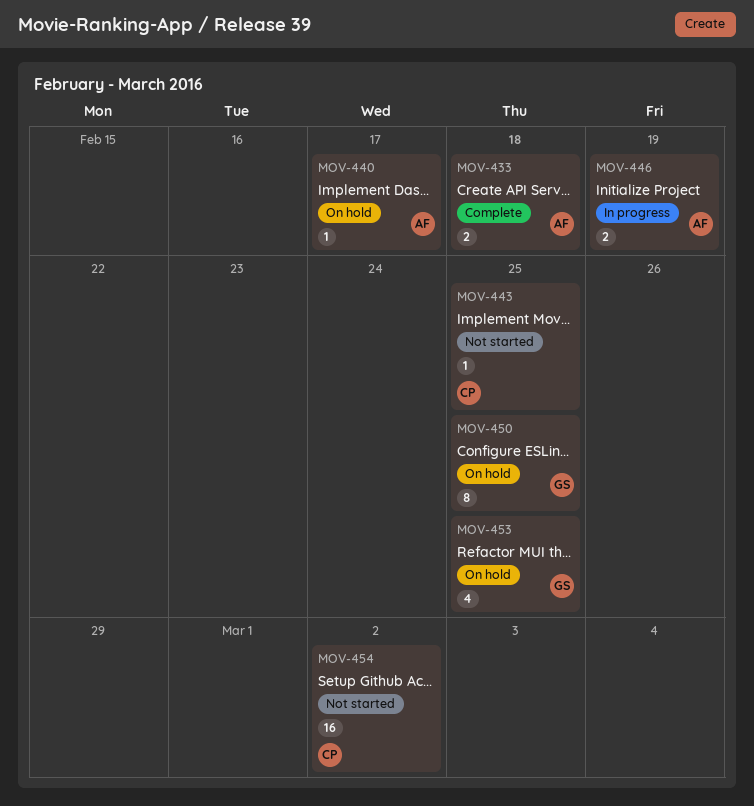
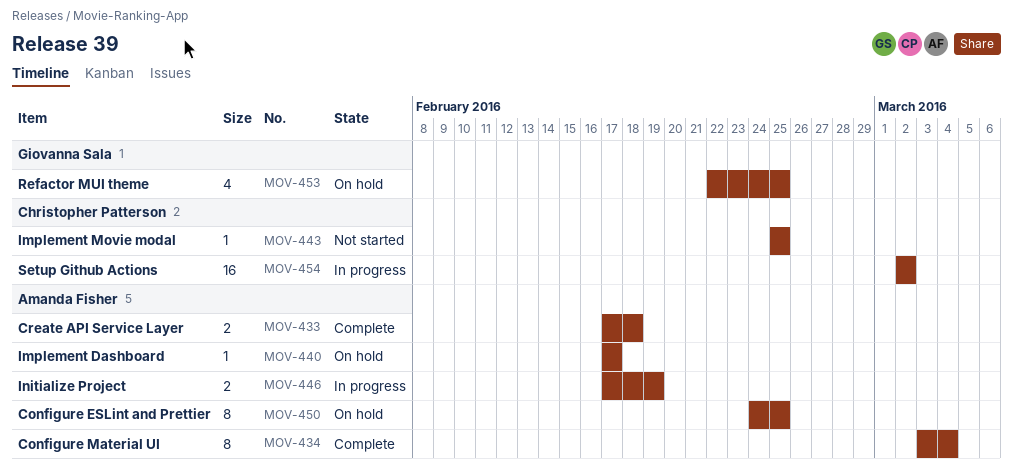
MOV-434: none -> present
MOV-450, owner: Giovanna Sala -> Amanda Fisher
MOV-454, status: Not started -> In progress

